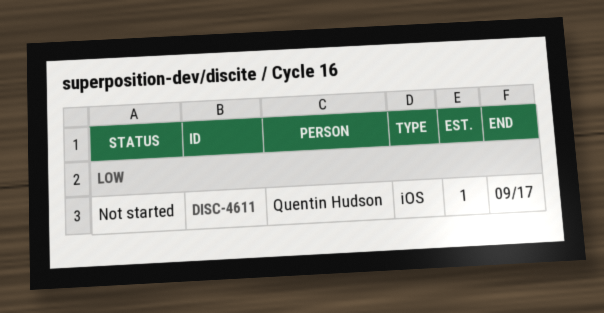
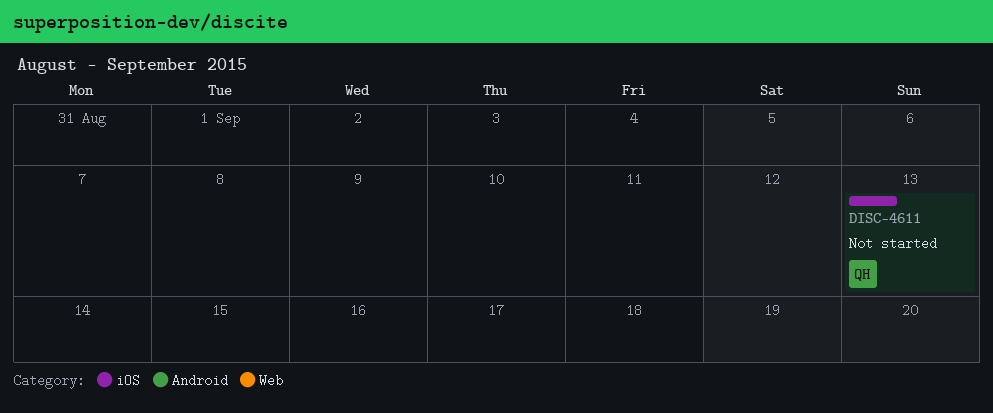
DISC-4611, due: Sep 17 -> Sep 13

